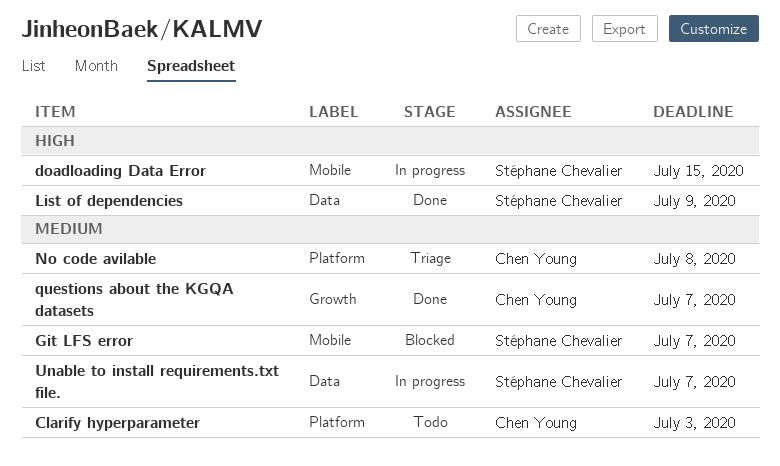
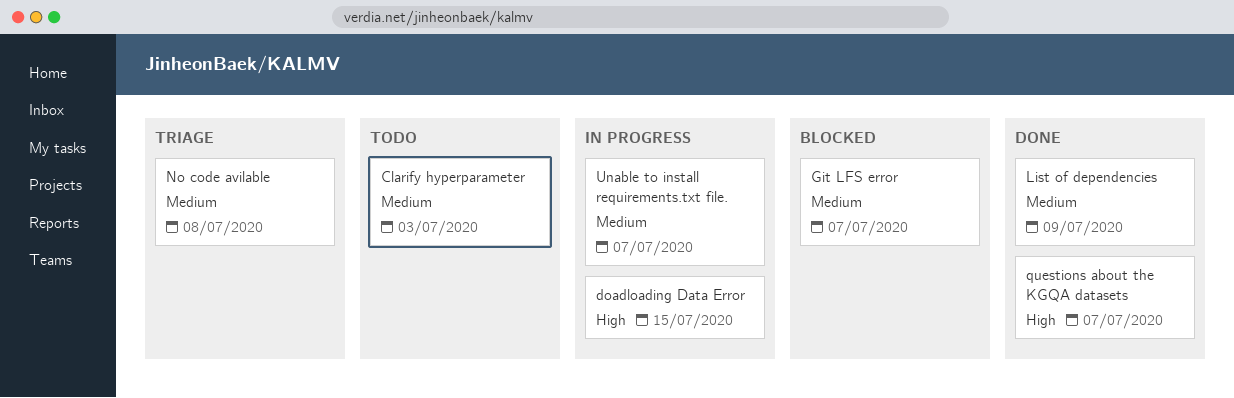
List of dependencies, priority: High -> Medium
questions about the KGQA datasets, priority: Medium -> High

